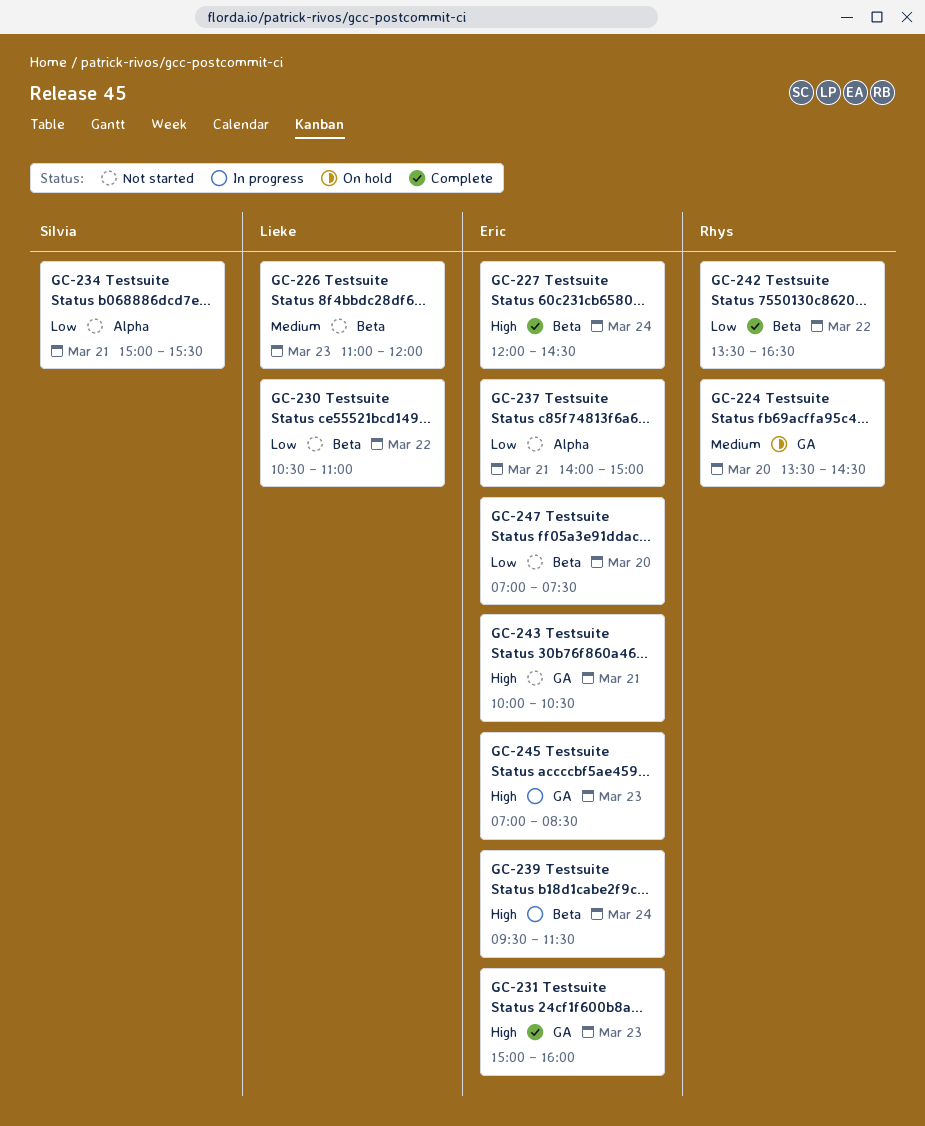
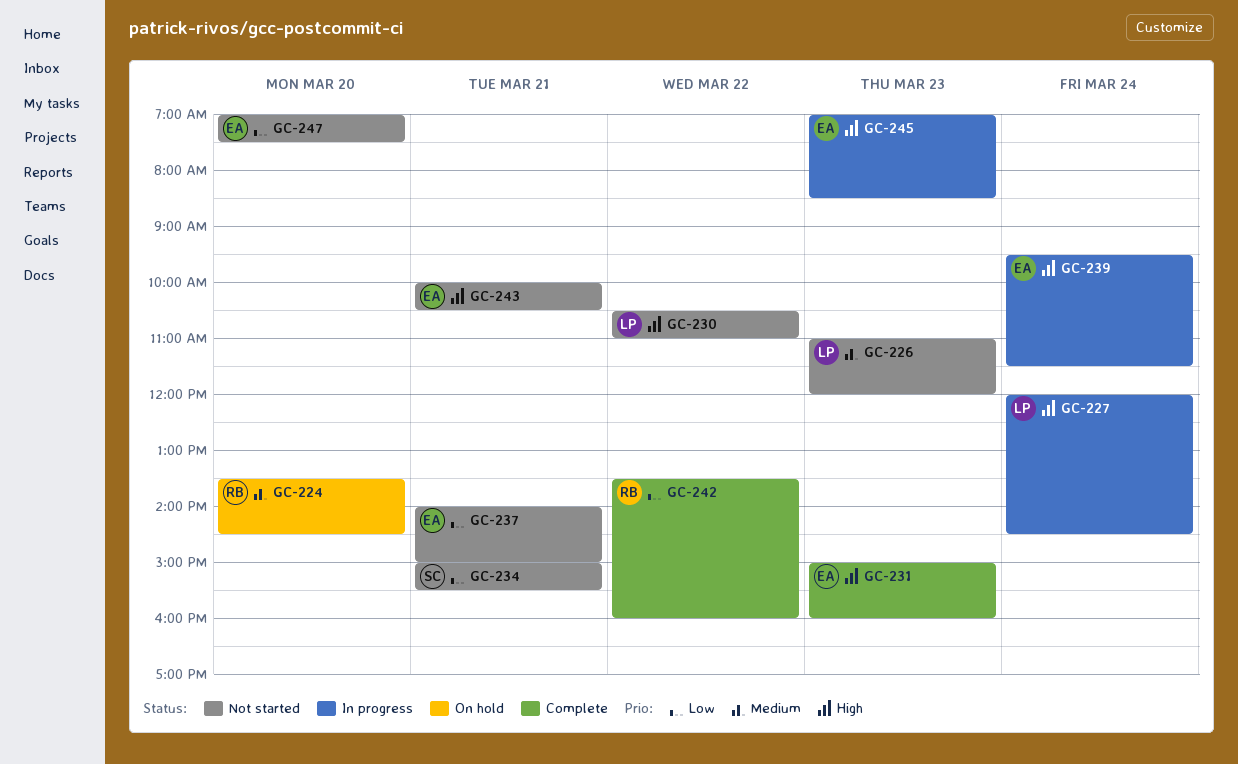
GC-227, status: Complete -> In progress
GC-227, owner: Eric -> Lieke
GC-230, priority: Low -> High
GC-242, ends: 16:30 -> 16:00

